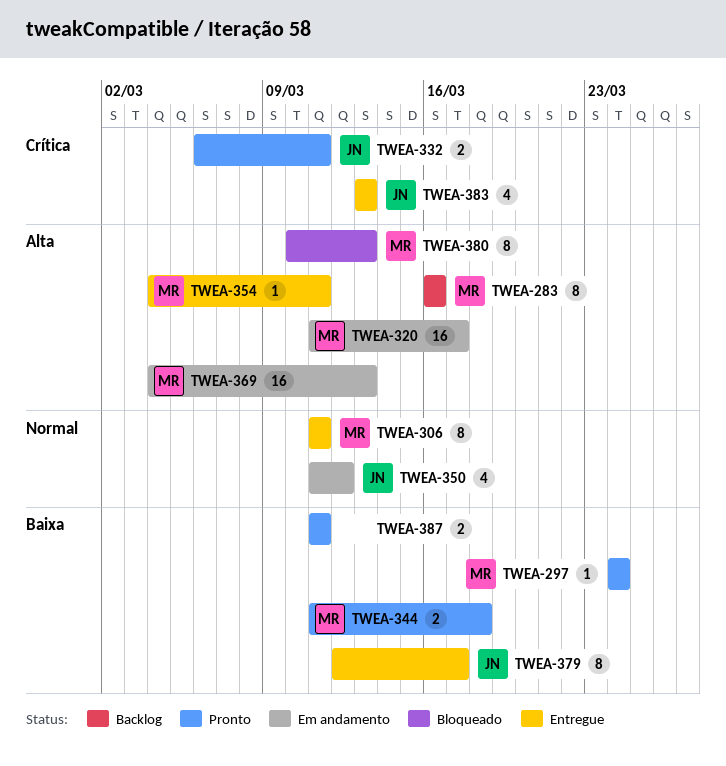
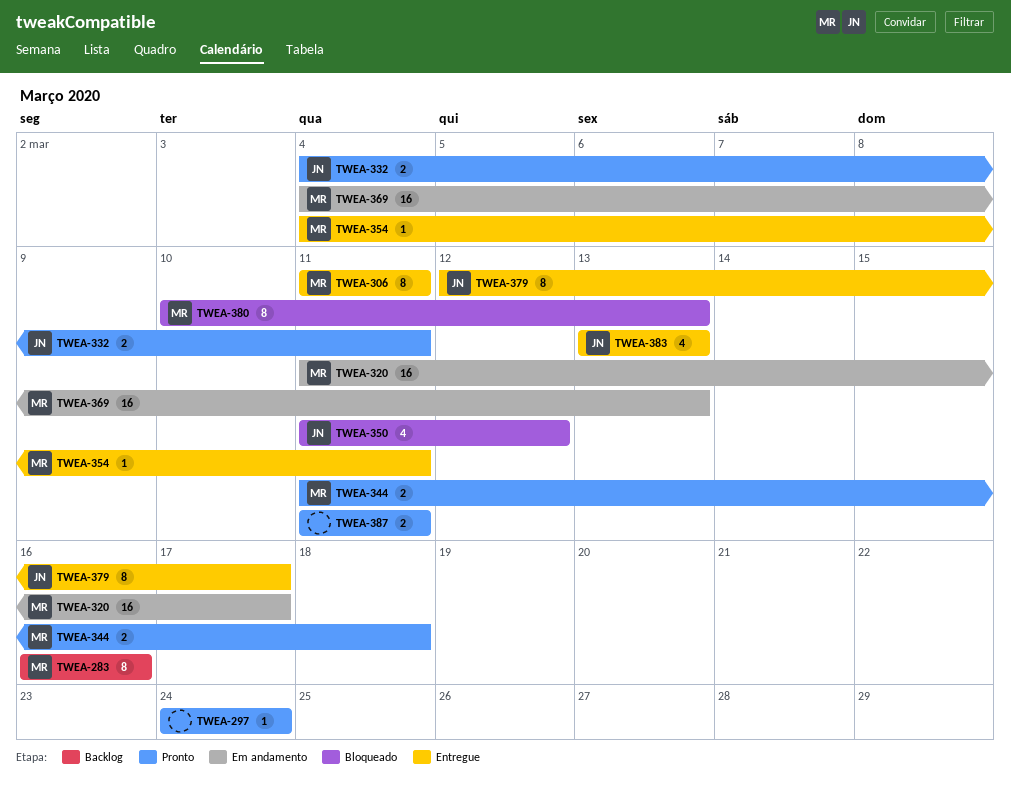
TWEA-297, owner: MR -> none
TWEA-332, start: Mar 6 -> Mar 4
TWEA-350, status: Em andamento -> Bloqueado

